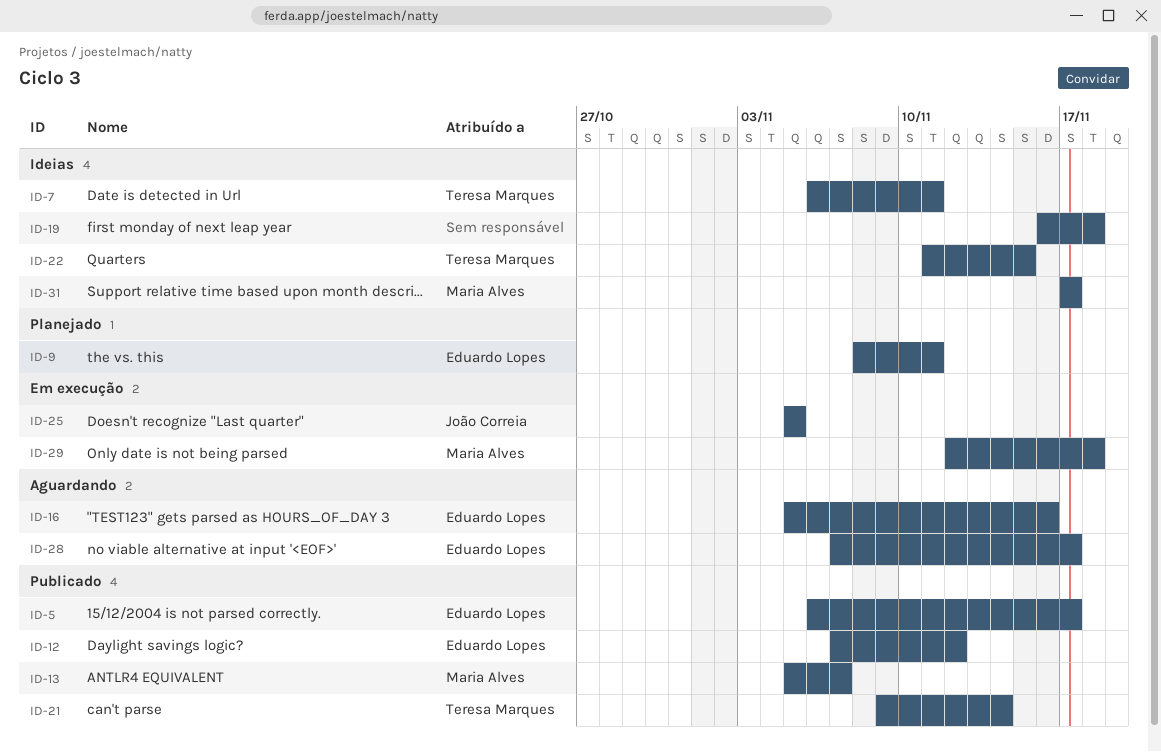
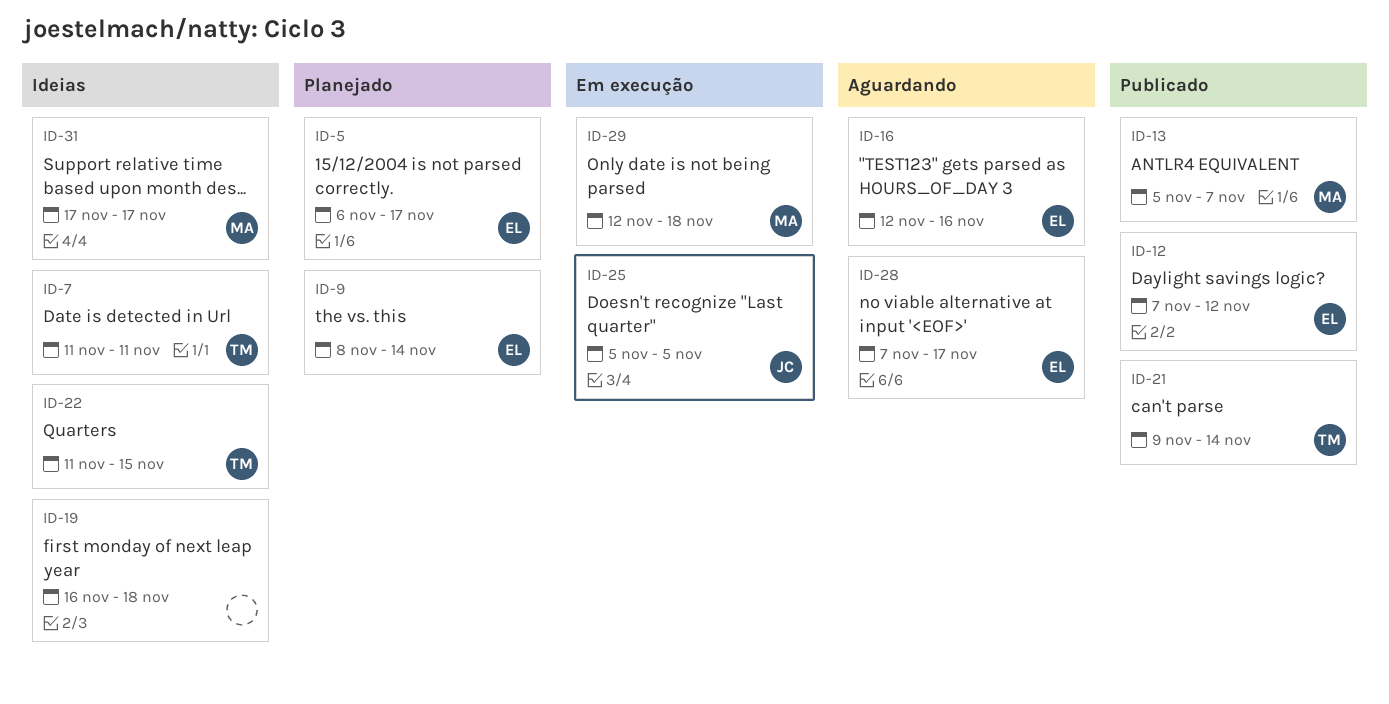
ID-5, status: Publicado -> Planejado
ID-7, start: Nov 6 -> Nov 11
ID-9, due: Nov 11 -> Nov 14
ID-16, start: Nov 5 -> Nov 12

